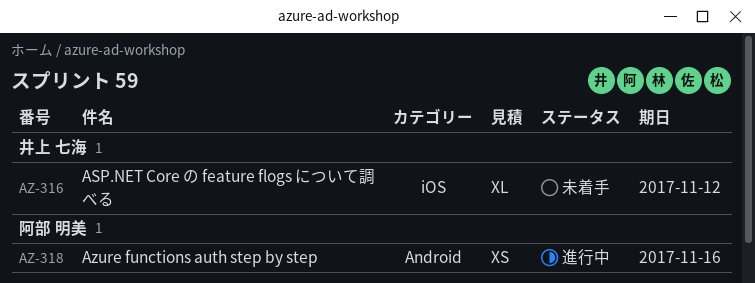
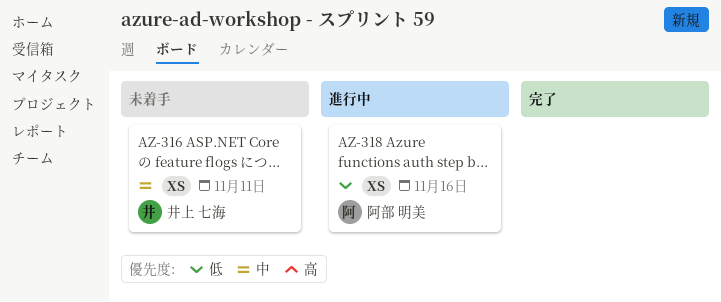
AZ-316, estimate: XL -> XS
AZ-316, due: Nov 12 -> Nov 11

